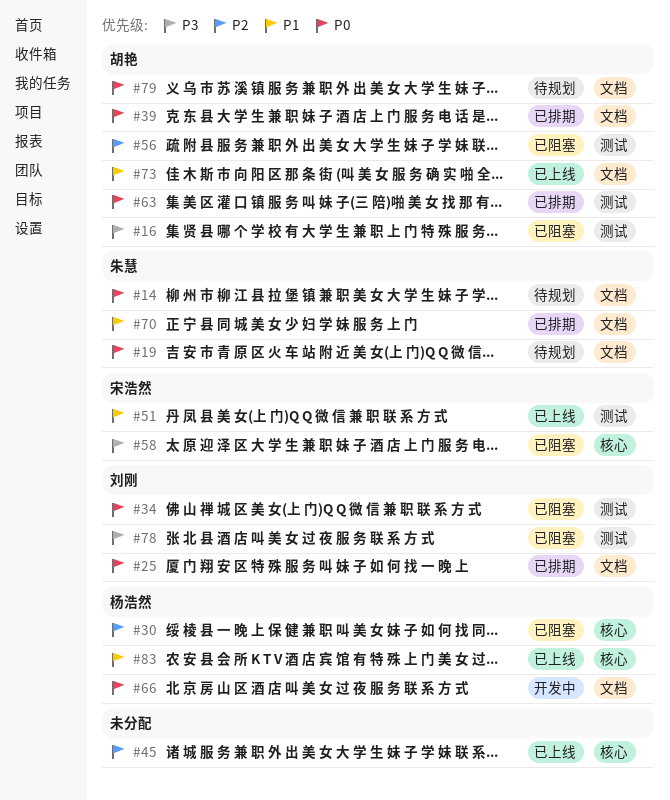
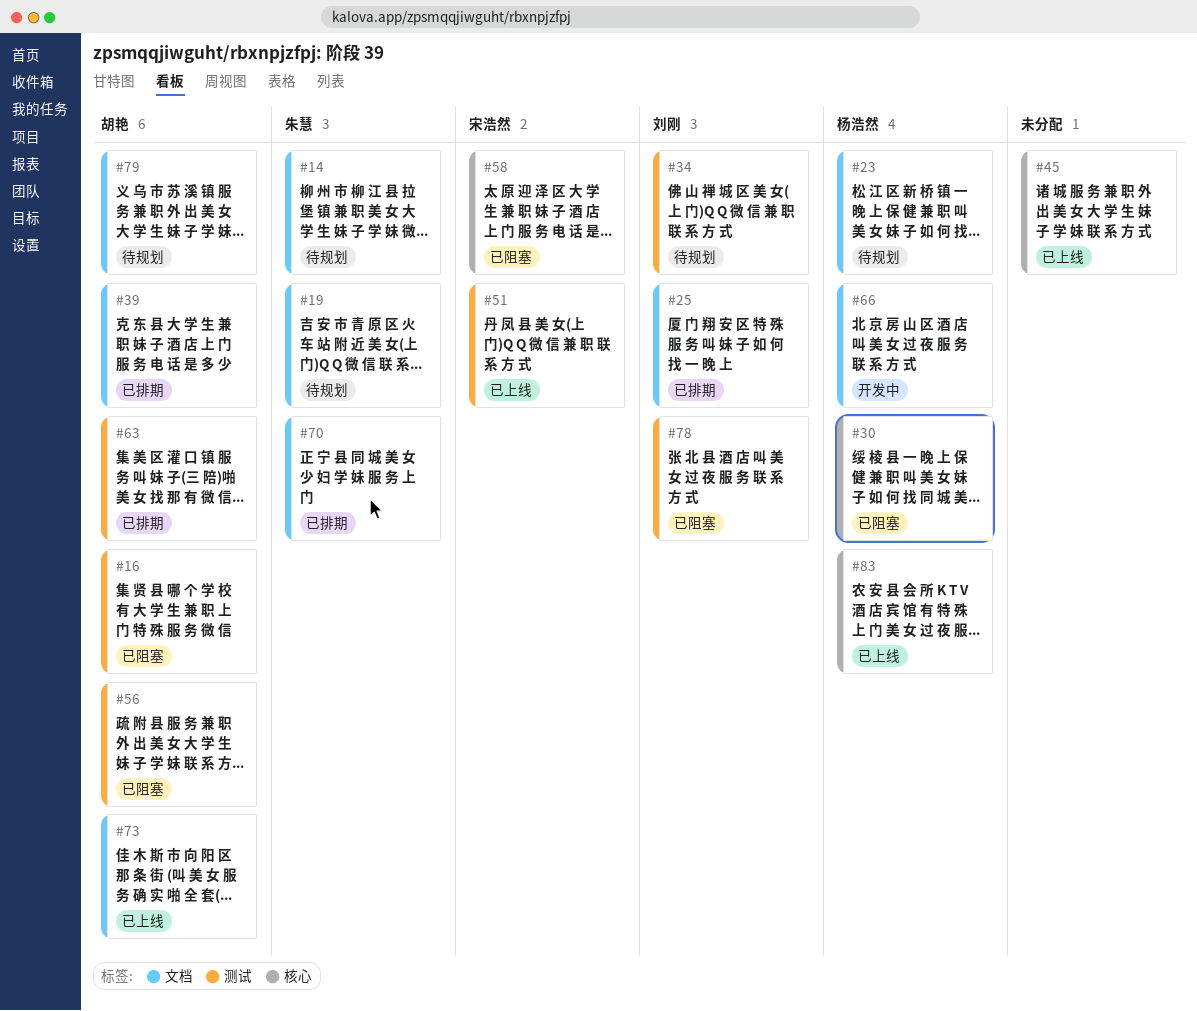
#23: none -> present
#34, status: 已阻塞 -> 待规划

